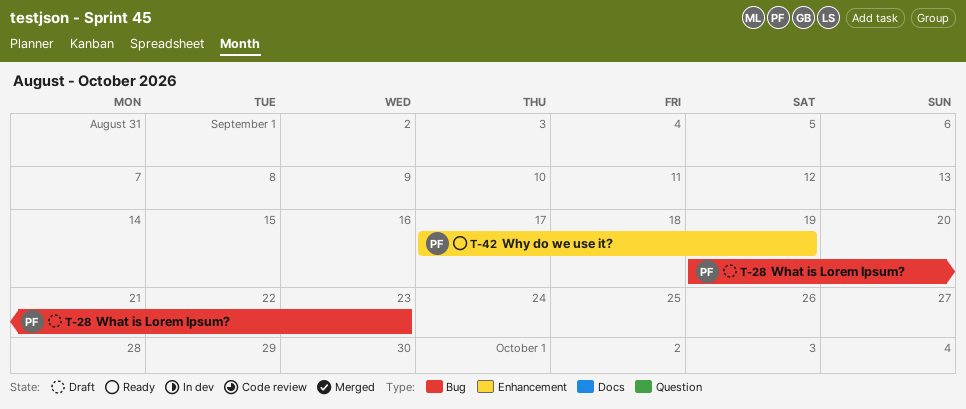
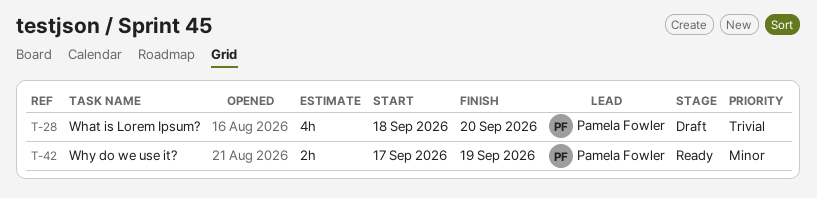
T-28, start: Sep 19 -> Sep 18
T-28, due: Sep 23 -> Sep 20

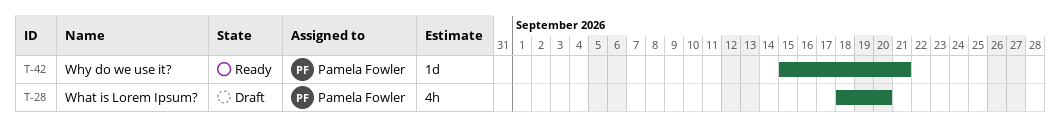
T-42, estimate: 2h -> 1d
T-42, start: Sep 17 -> Sep 15
T-42, due: Sep 19 -> Sep 21

